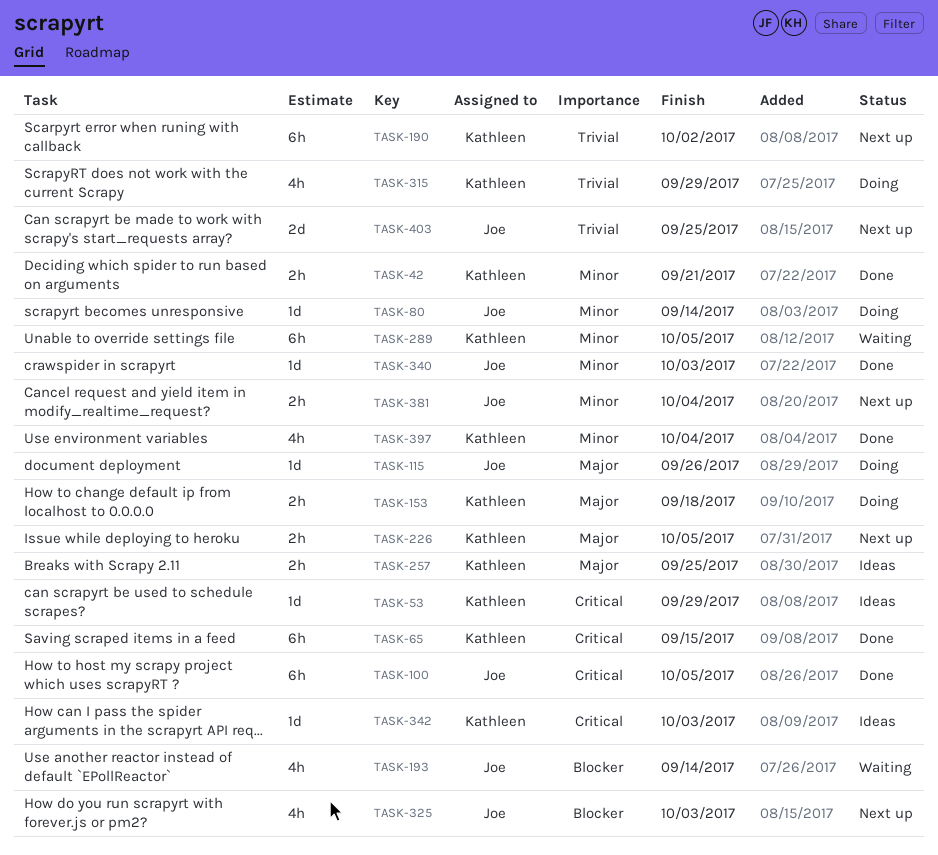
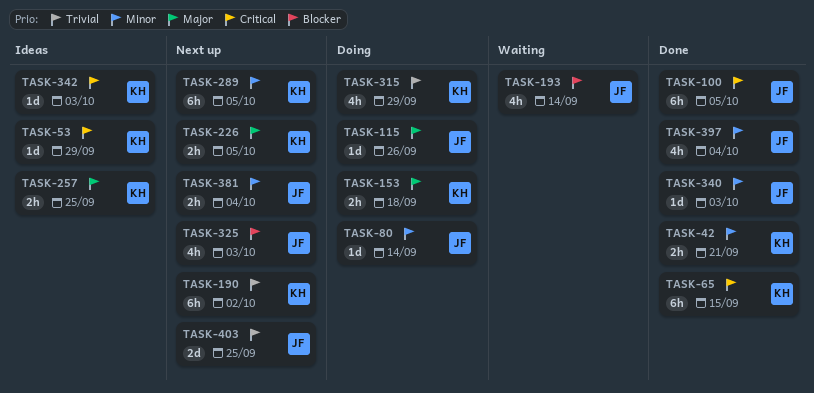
TASK-289, status: Waiting -> Next up
TASK-397, owner: Kathleen -> Joe

